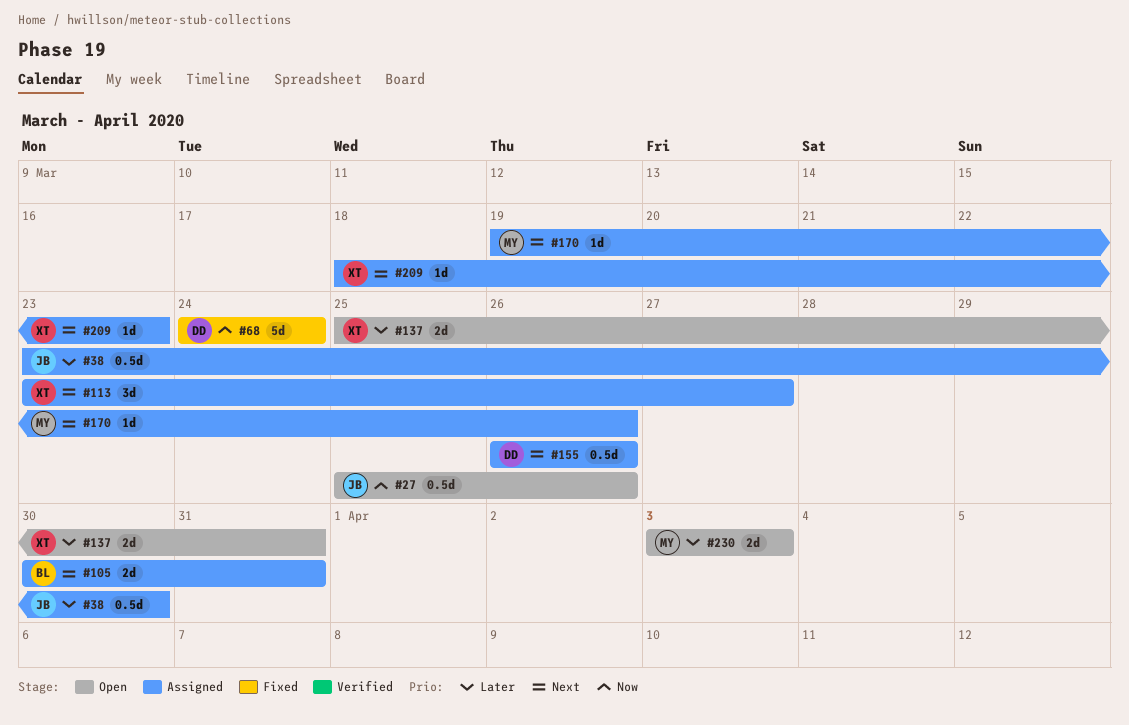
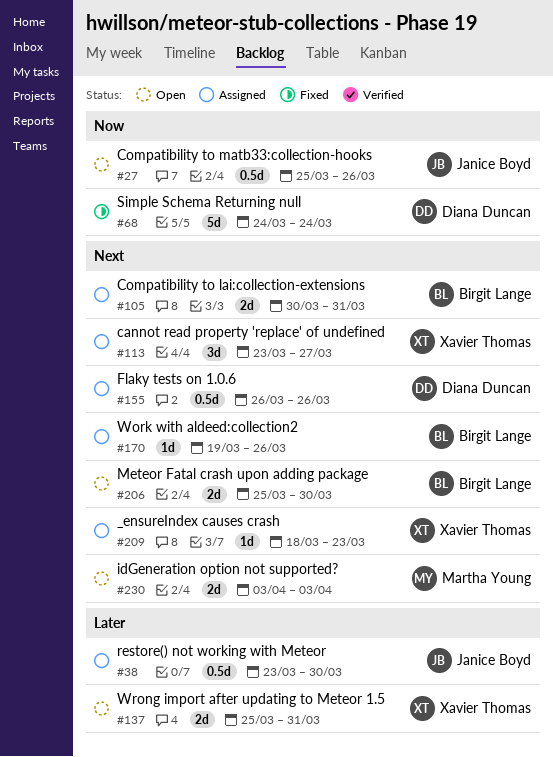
#170, owner: Martha Young -> Birgit Lange
#206: none -> present
#230, priority: Later -> Next

